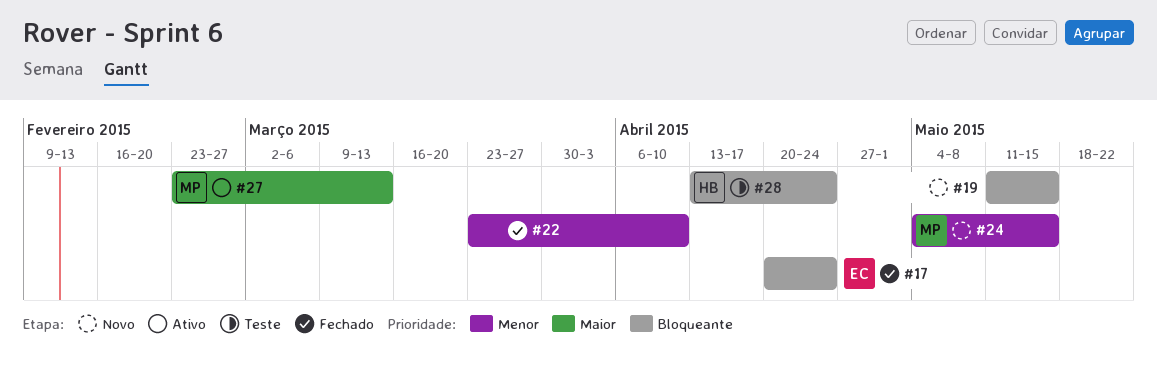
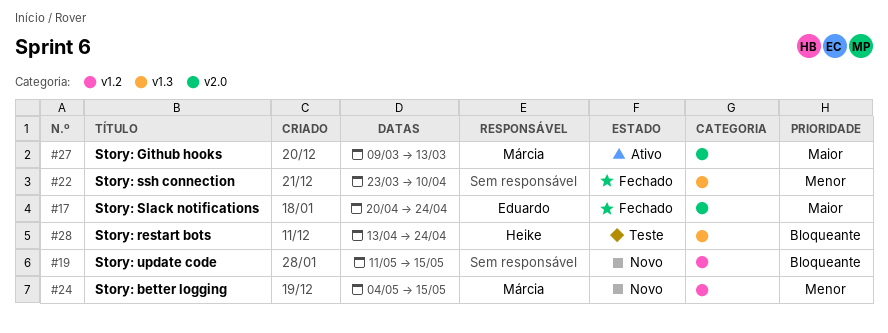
#17, priority: Bloqueante -> Maior
#27, start: Feb 23 -> Mar 9

